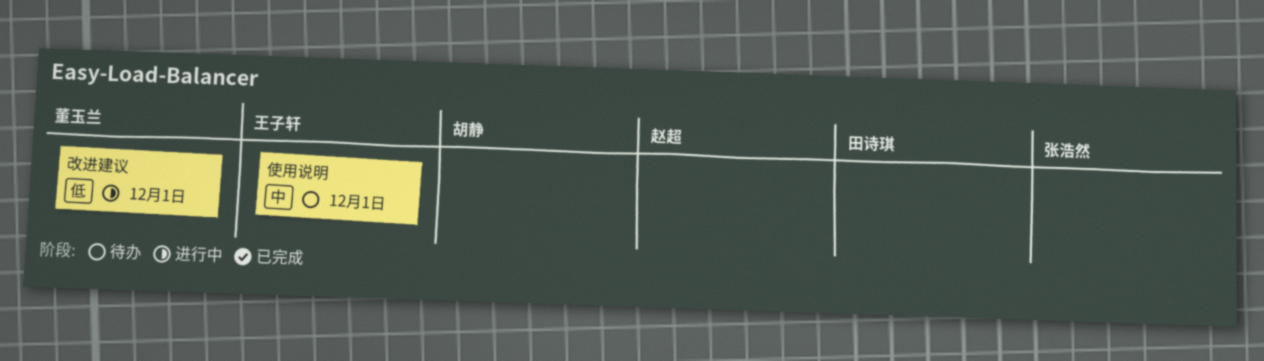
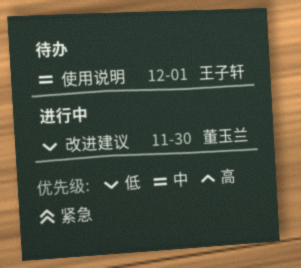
改进建议, due: Dec 1 -> Nov 30

